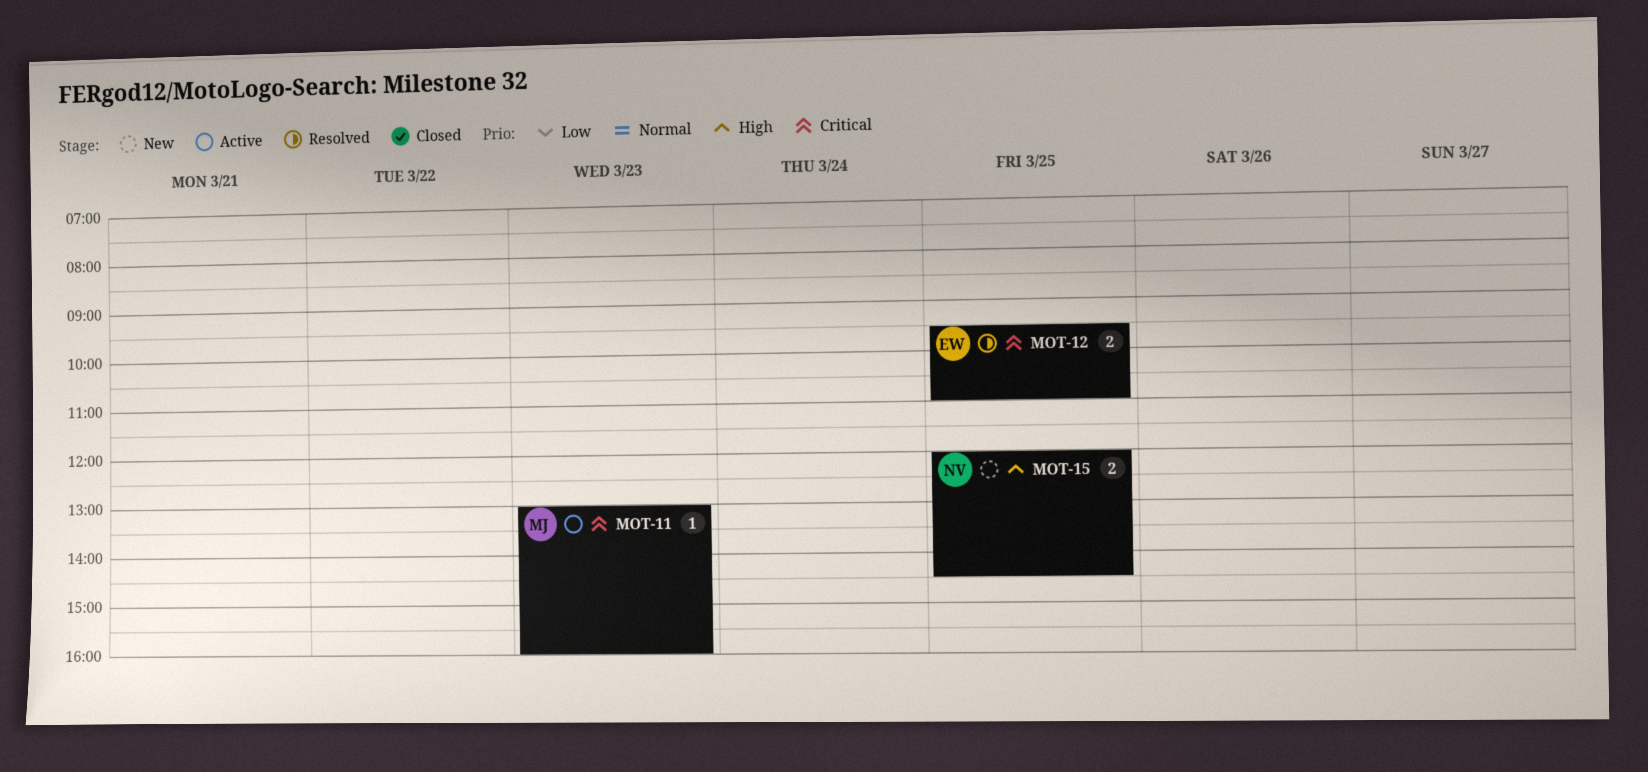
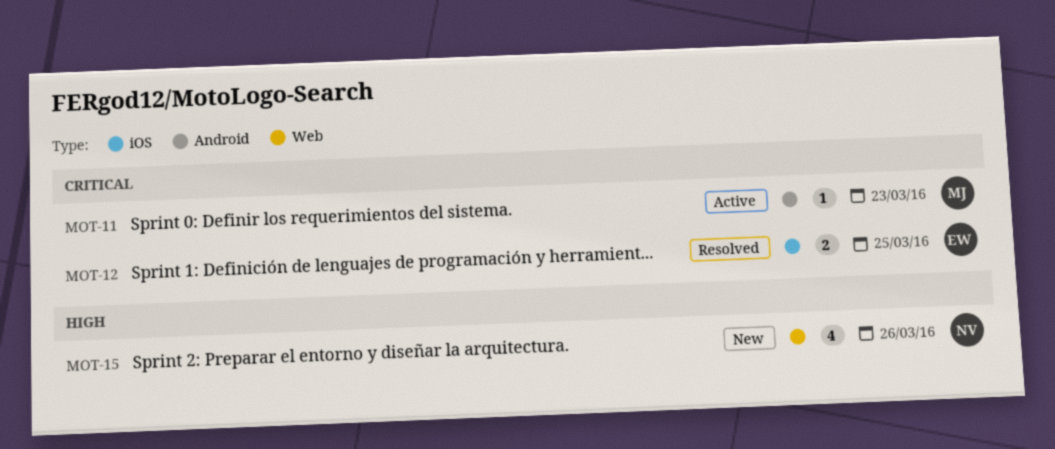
MOT-15, estimate: 2 -> 4
MOT-15, day: Mar 25 -> Mar 26

